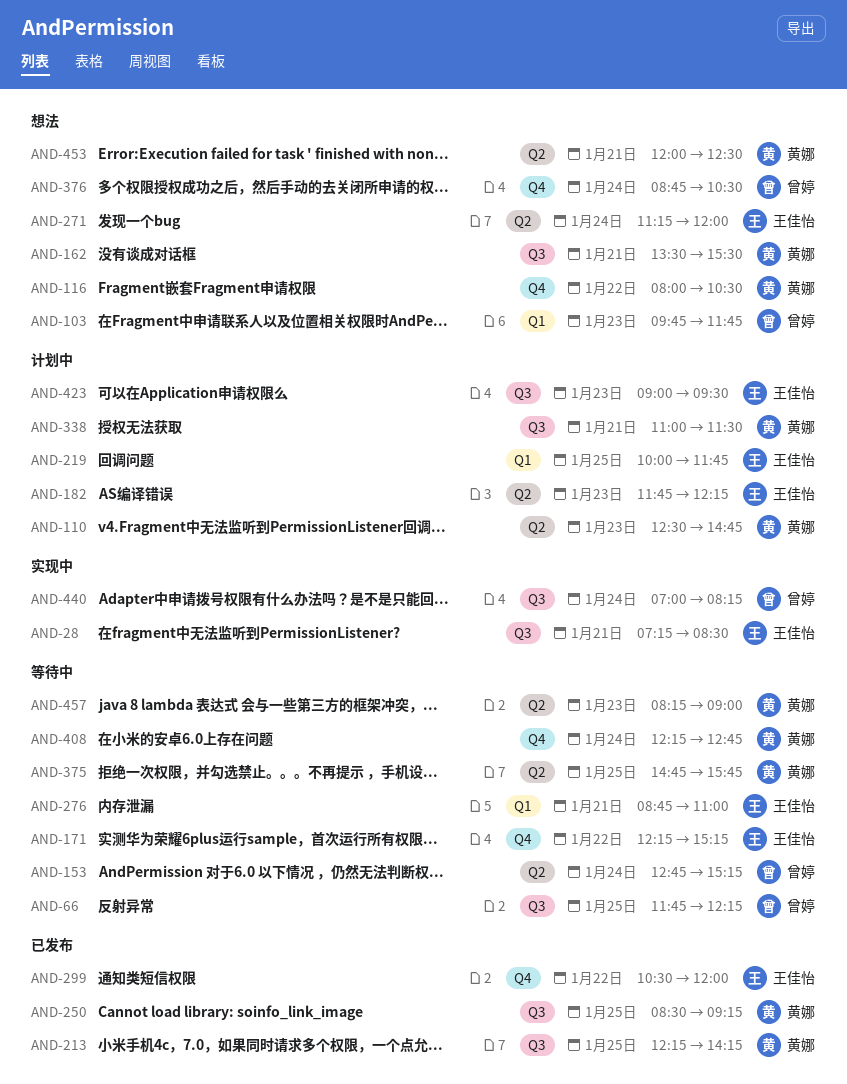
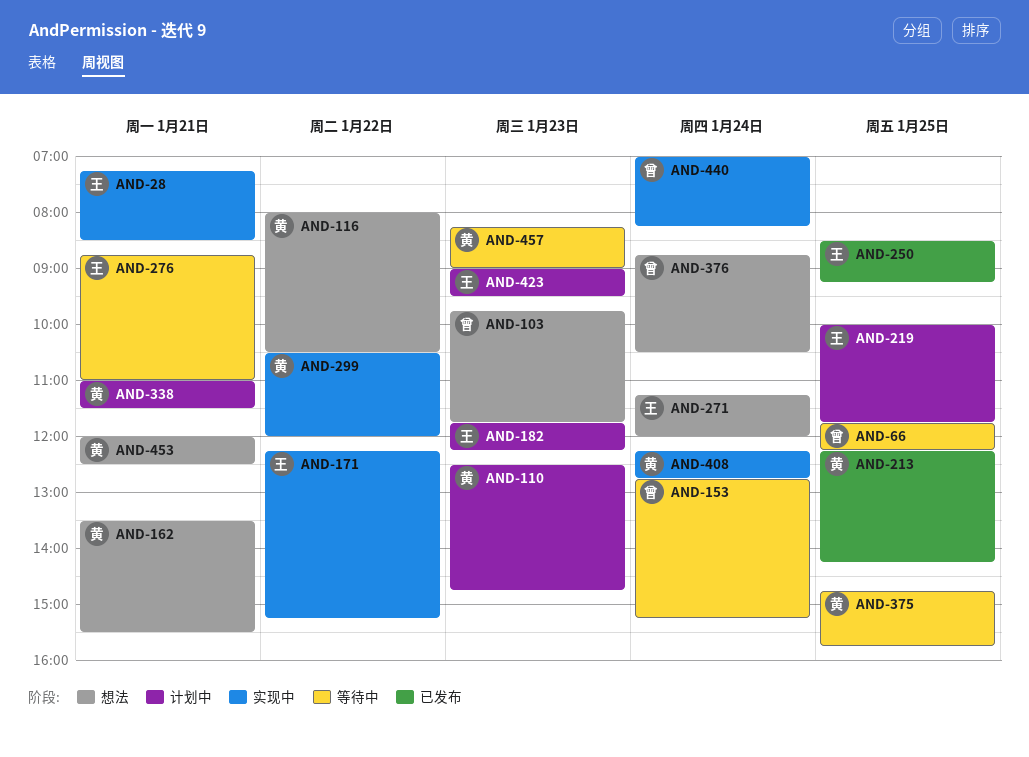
AND-171, status: 等待中 -> 实现中
AND-250, owner: 黄娜 -> 王佳怡
AND-299, status: 已发布 -> 实现中
AND-299, owner: 王佳怡 -> 黄娜
AND-408, status: 等待中 -> 实现中

